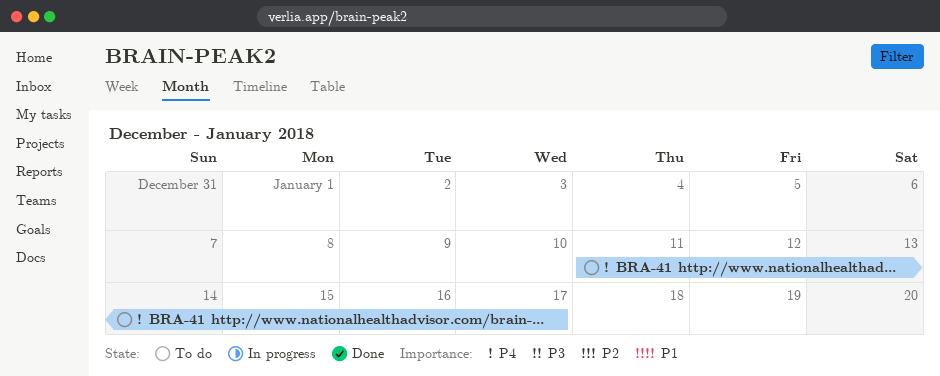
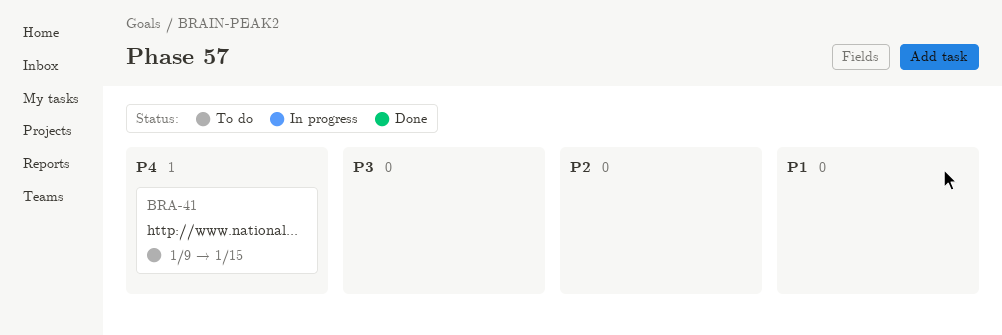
BRA-41, start: Jan 11 -> Jan 9
BRA-41, due: Jan 17 -> Jan 15

